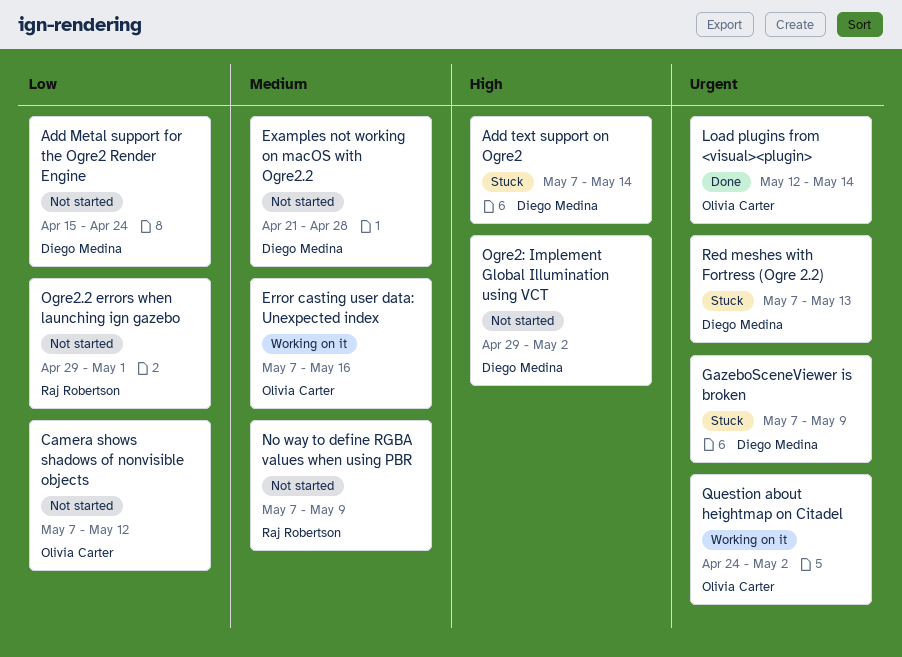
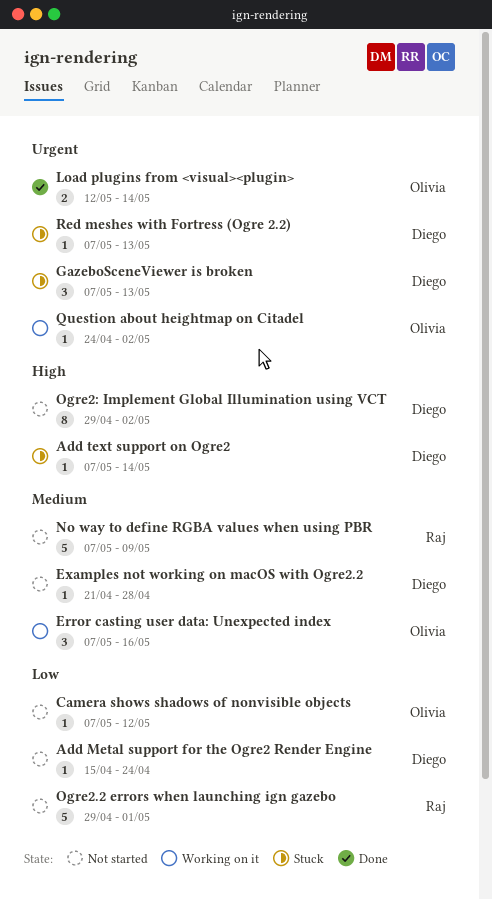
GazeboSceneViewer is broken, due: May 9 -> May 13

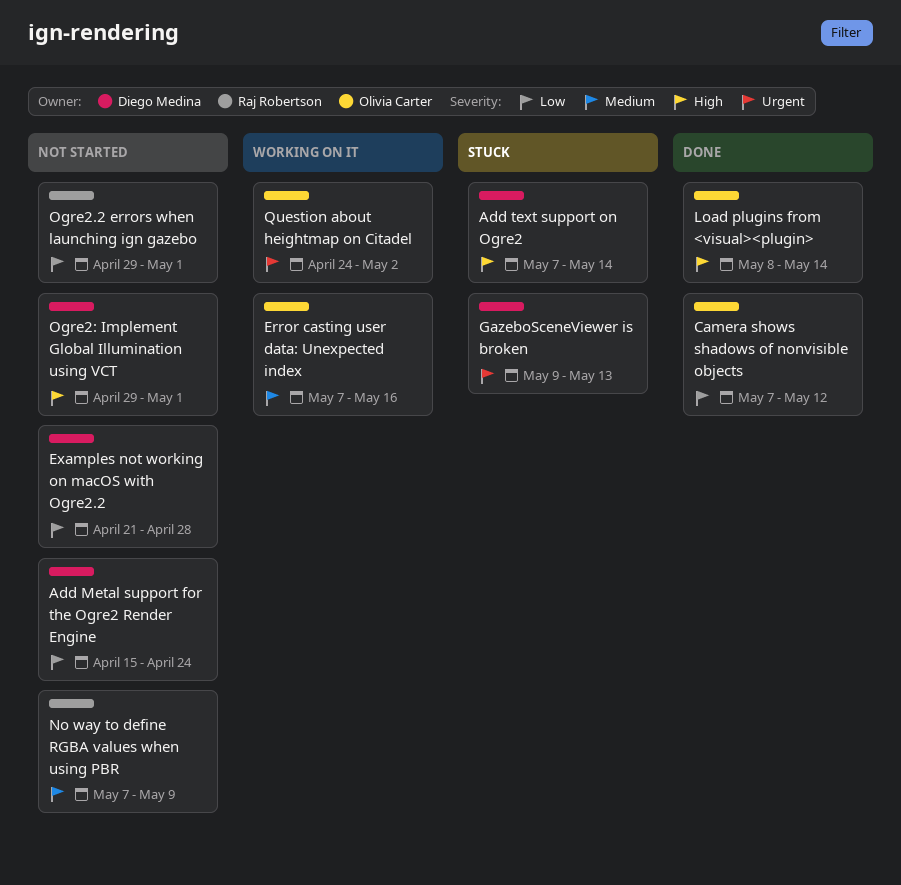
Camera shows shadows of nonvisible objects, status: Not started -> Done
Examples not working on macOS with Ogre2.2, priority: Medium -> Low
GazeboSceneViewer is broken, start: May 7 -> May 9
Load plugins from <visual><plugin>, priority: Urgent -> High
Load plugins from <visual><plugin>, start: May 12 -> May 8
Ogre2: Implement Global Illumination using VCT, due: May 2 -> May 1
Red meshes with Fortress (Ogre 2.2): present -> none

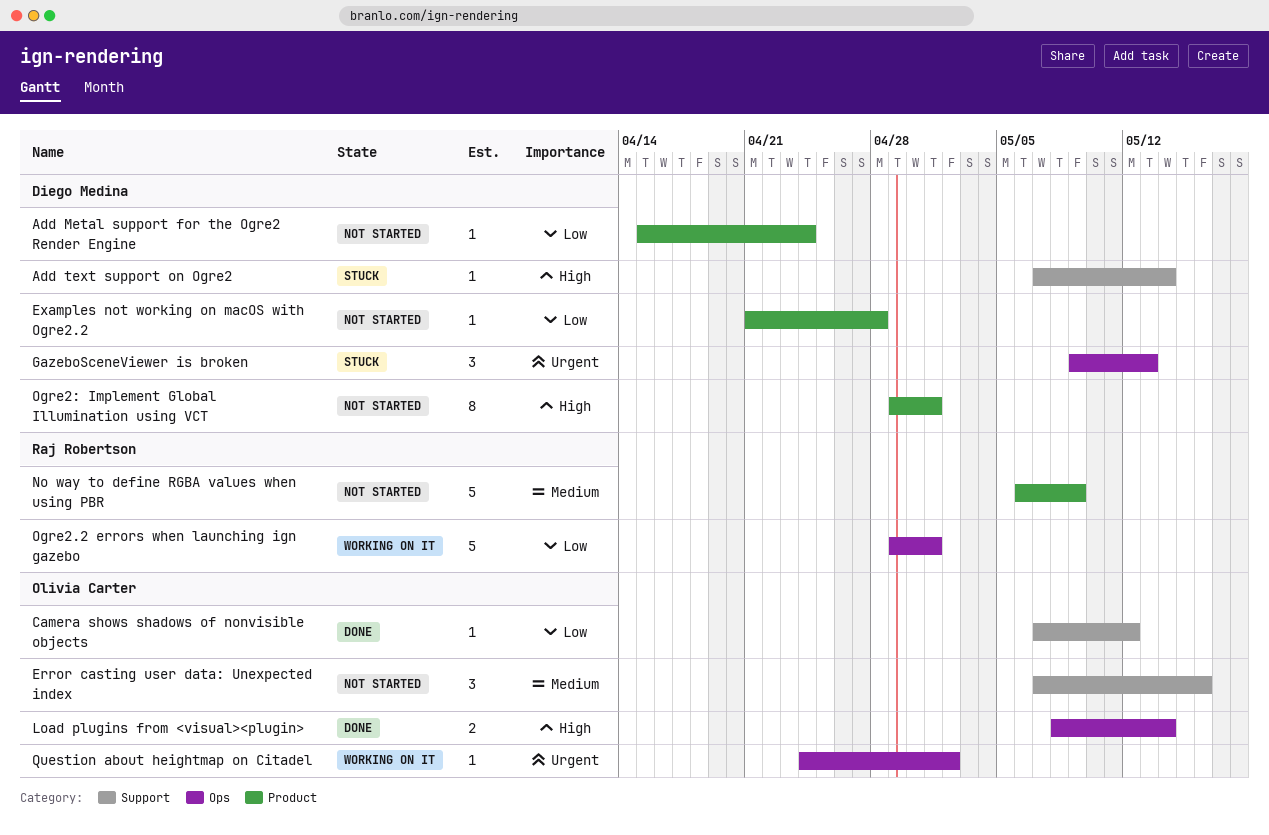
Error casting user data: Unexpected index, status: Working on it -> Not started
No way to define RGBA values when using PBR, start: May 7 -> May 6
Ogre2.2 errors when launching ign gazebo, status: Not started -> Working on it

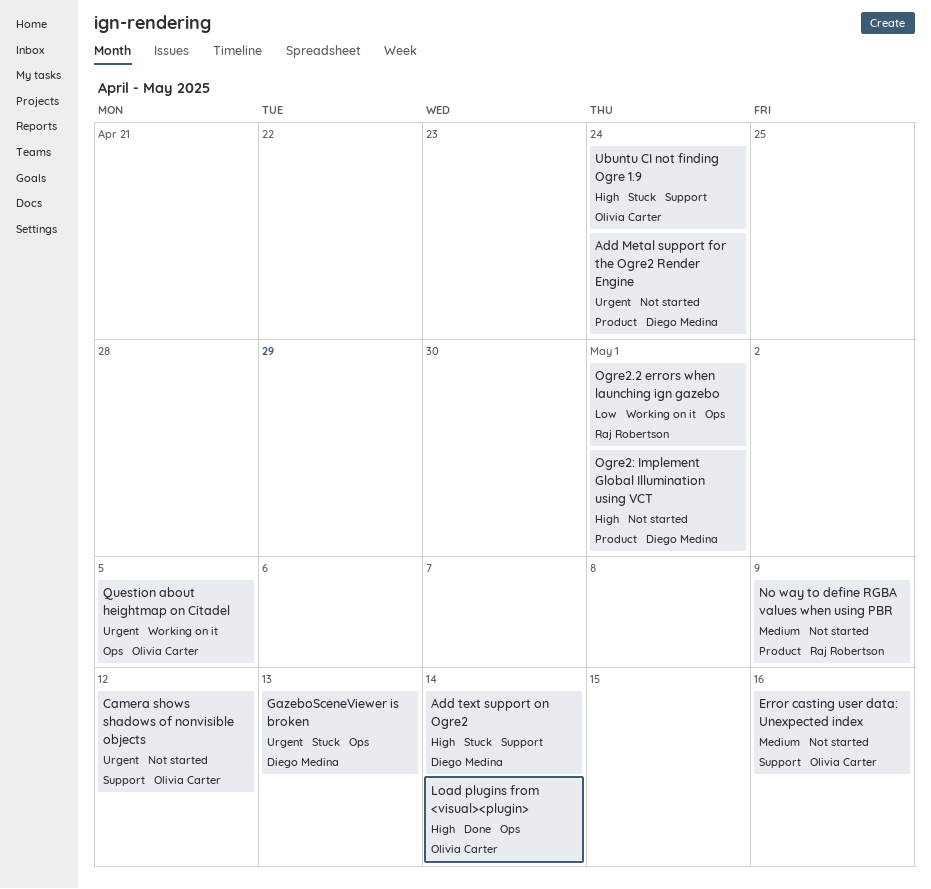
Add Metal support for the Ogre2 Render Engine, priority: Low -> Urgent
Camera shows shadows of nonvisible objects, status: Done -> Not started
Camera shows shadows of nonvisible objects, priority: Low -> Urgent
Examples not working on macOS with Ogre2.2: present -> none
Question about heightmap on Citadel, due: May 2 -> May 5
Ubuntu CI not finding Ogre 1.9: none -> present

